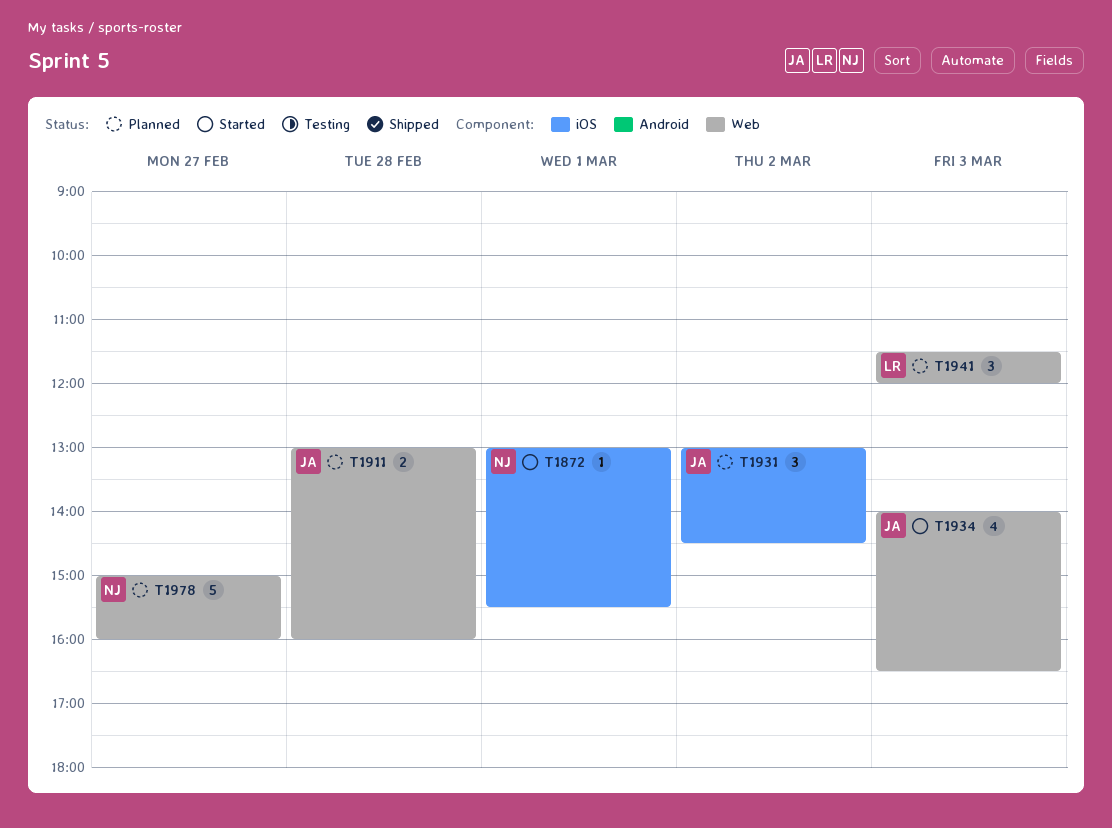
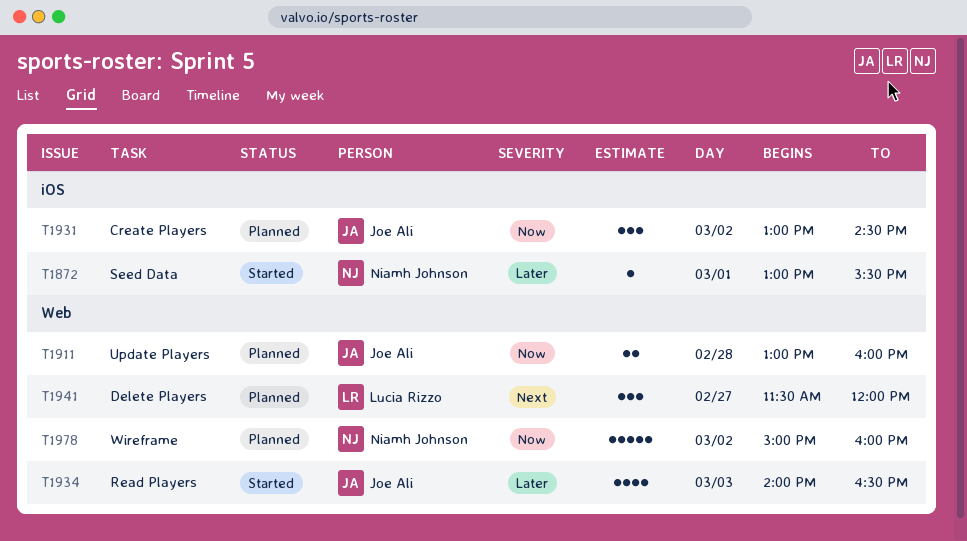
T1941, day: Mar 3 -> Feb 27
T1978, day: Feb 27 -> Mar 2

